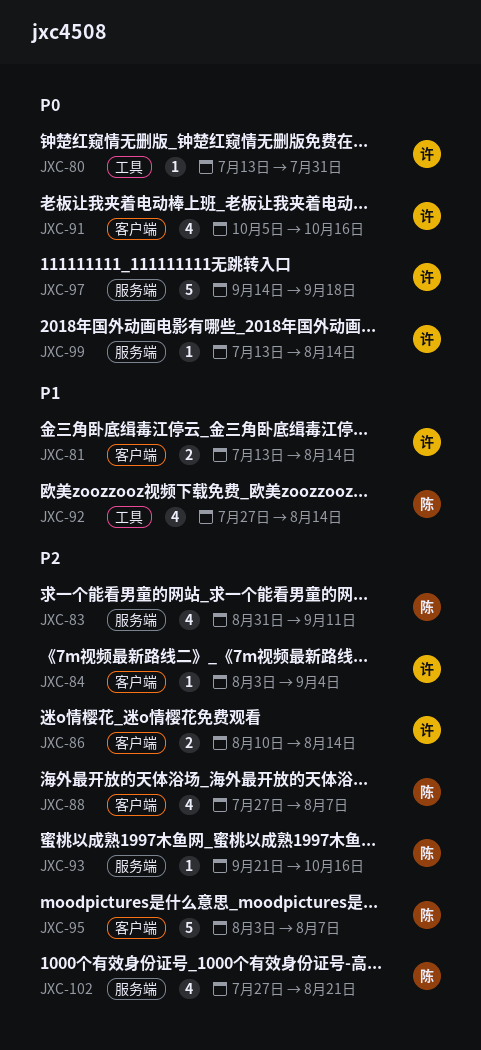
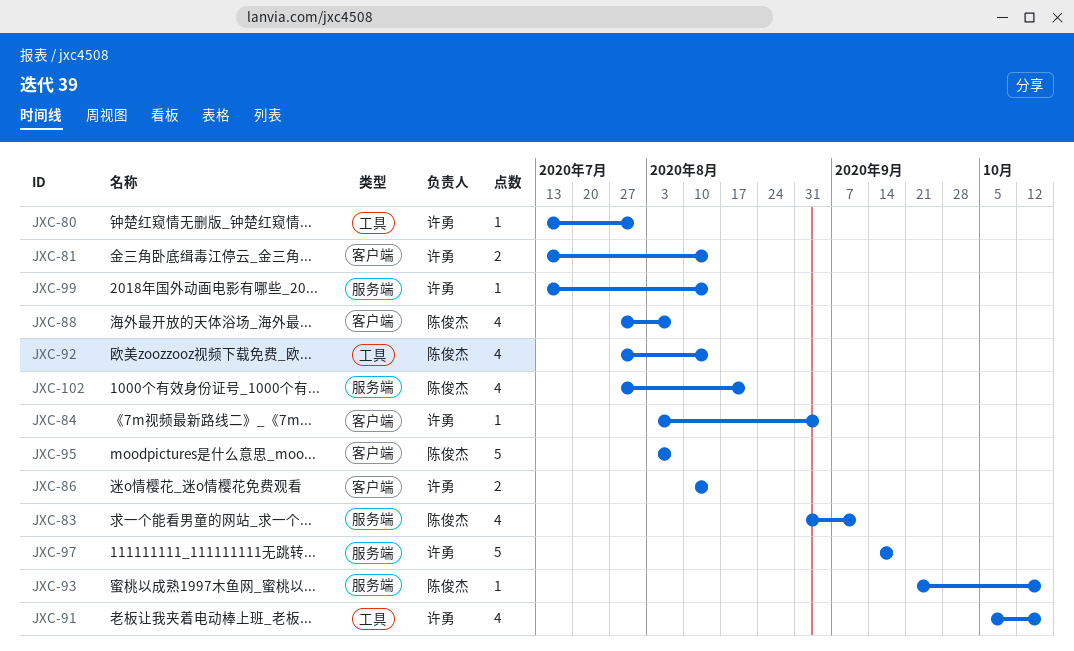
JXC-91, label: 客户端 -> 工具

